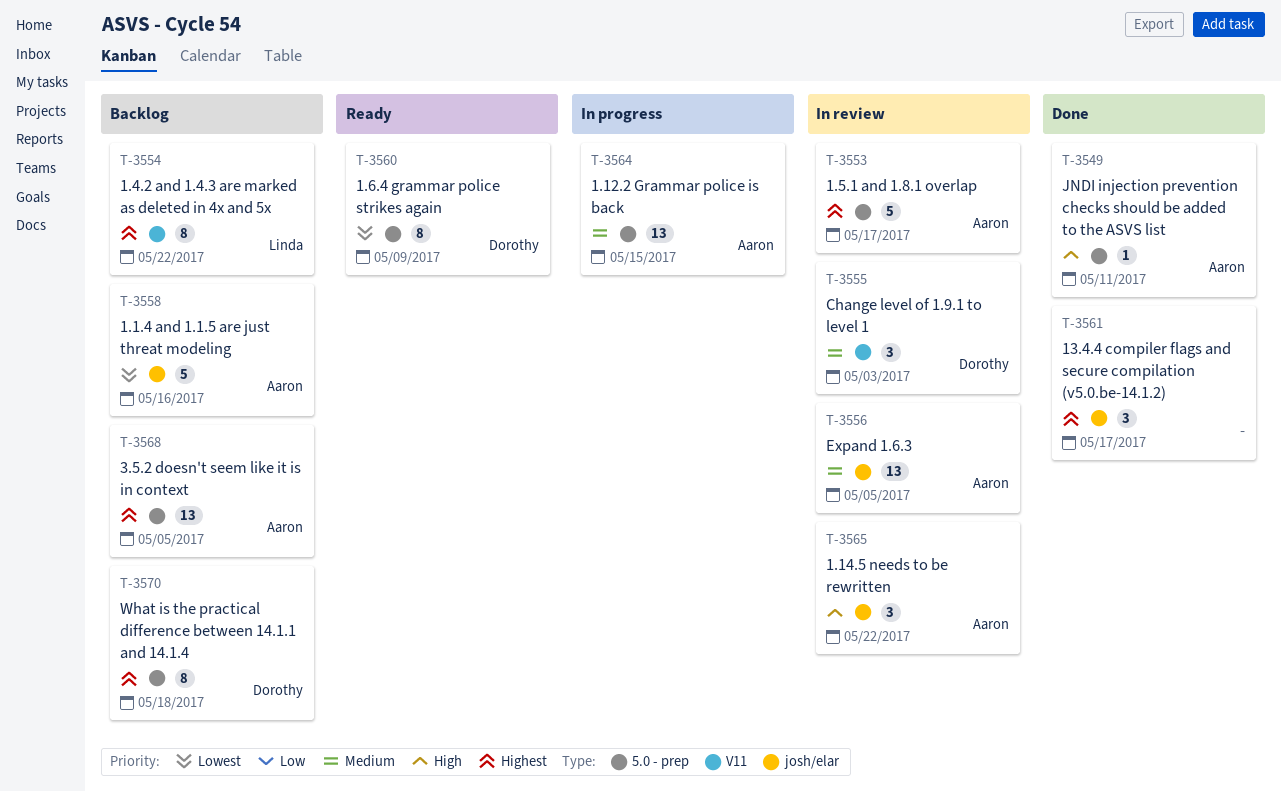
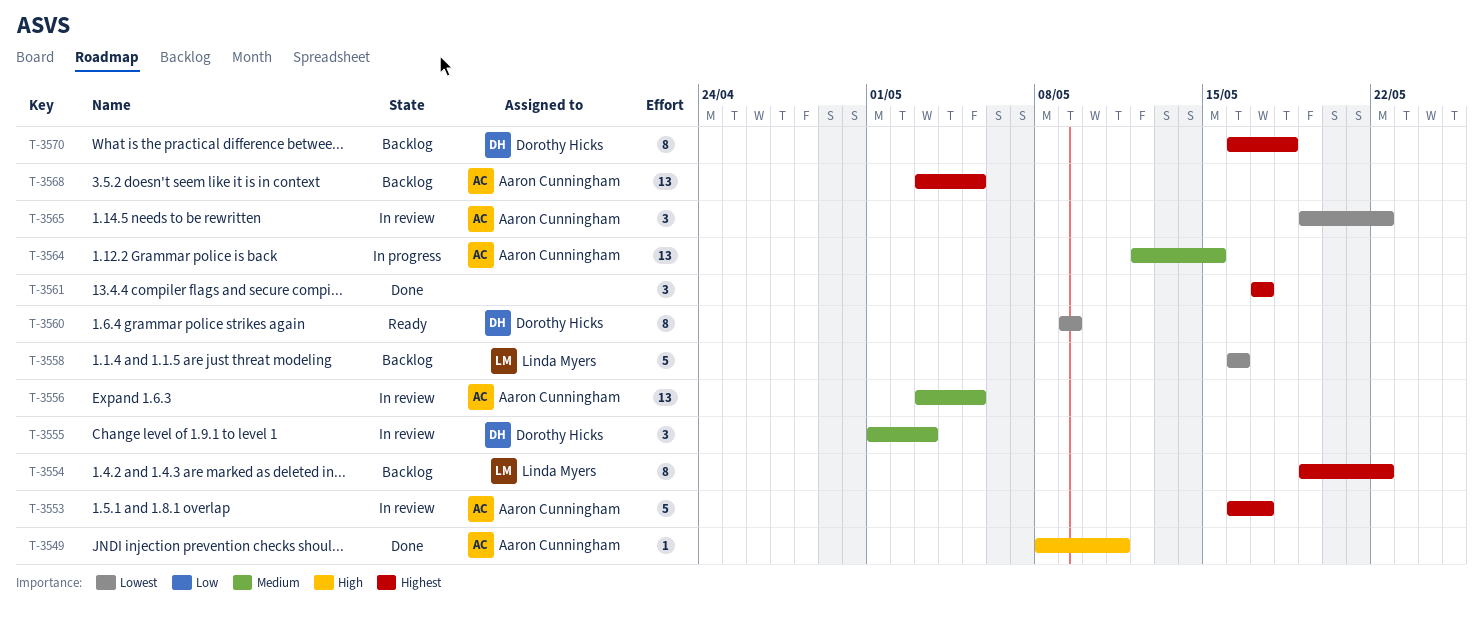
T-3558, owner: Aaron Cunningham -> Linda Myers
T-3565, priority: High -> Lowest

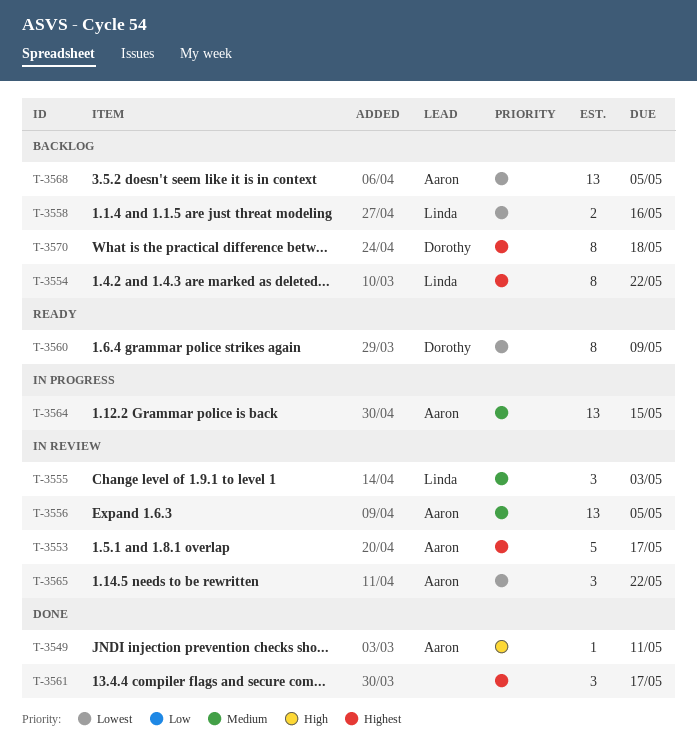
T-3555, owner: Dorothy Hicks -> Linda Myers
T-3558, estimate: 5 -> 2
T-3568, priority: Highest -> Lowest

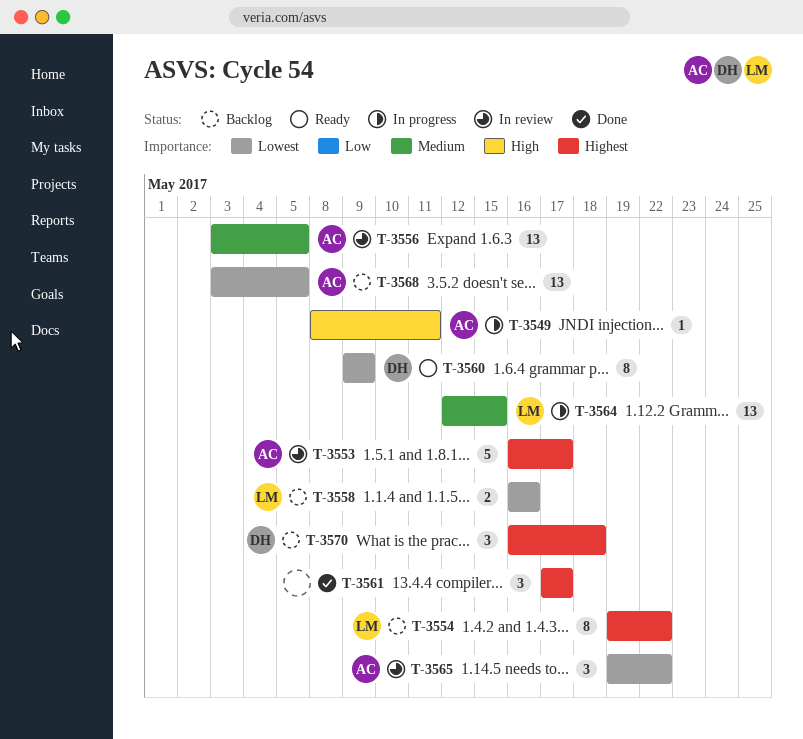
T-3549, status: Done -> In progress
T-3555: present -> none
T-3564, owner: Aaron -> Linda
T-3570, estimate: 8 -> 3

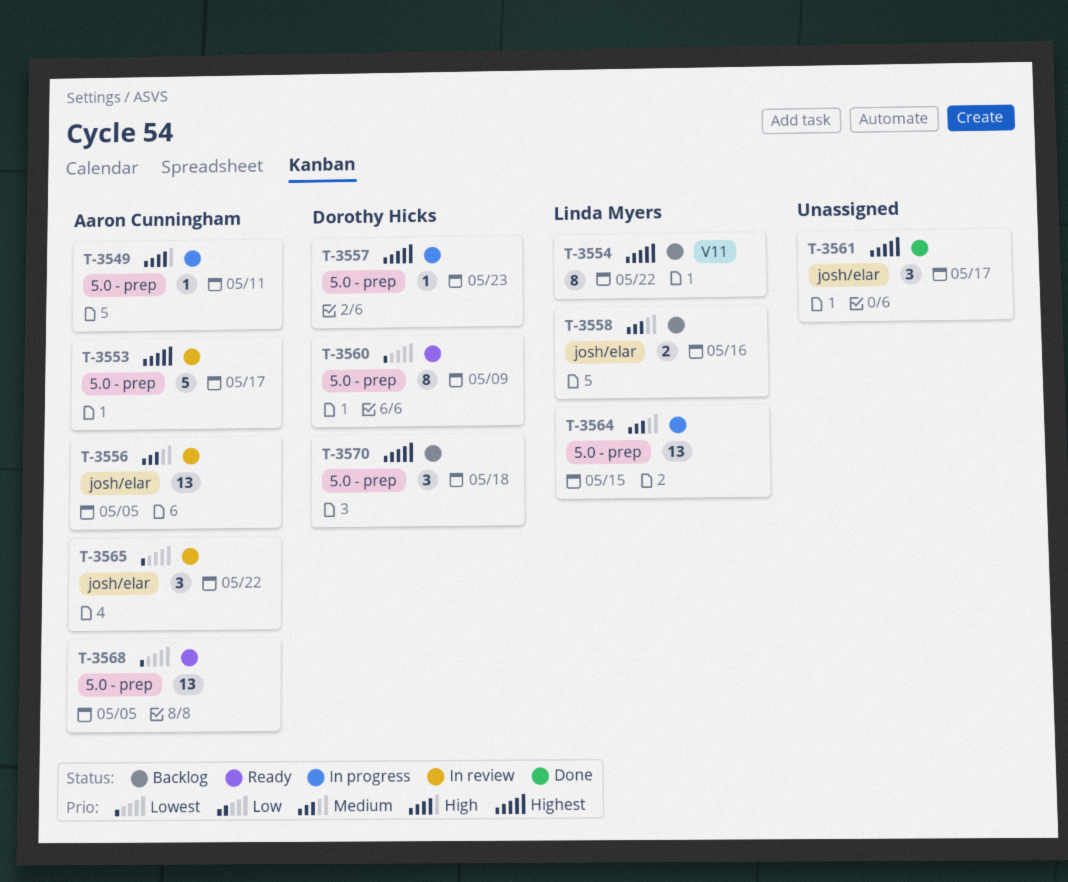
T-3557: none -> present
T-3558, priority: Lowest -> Medium
T-3568, status: Backlog -> Ready

